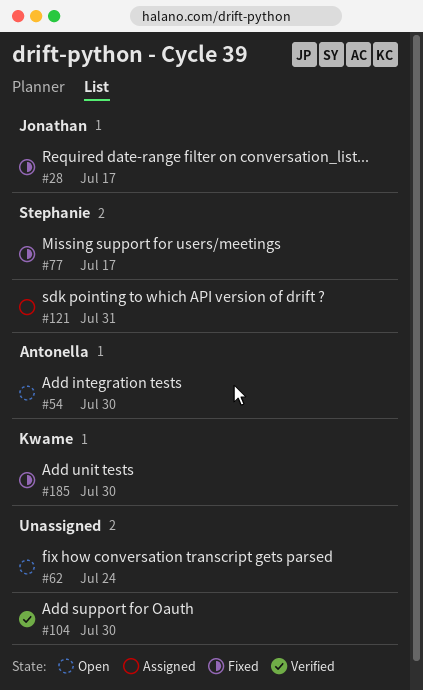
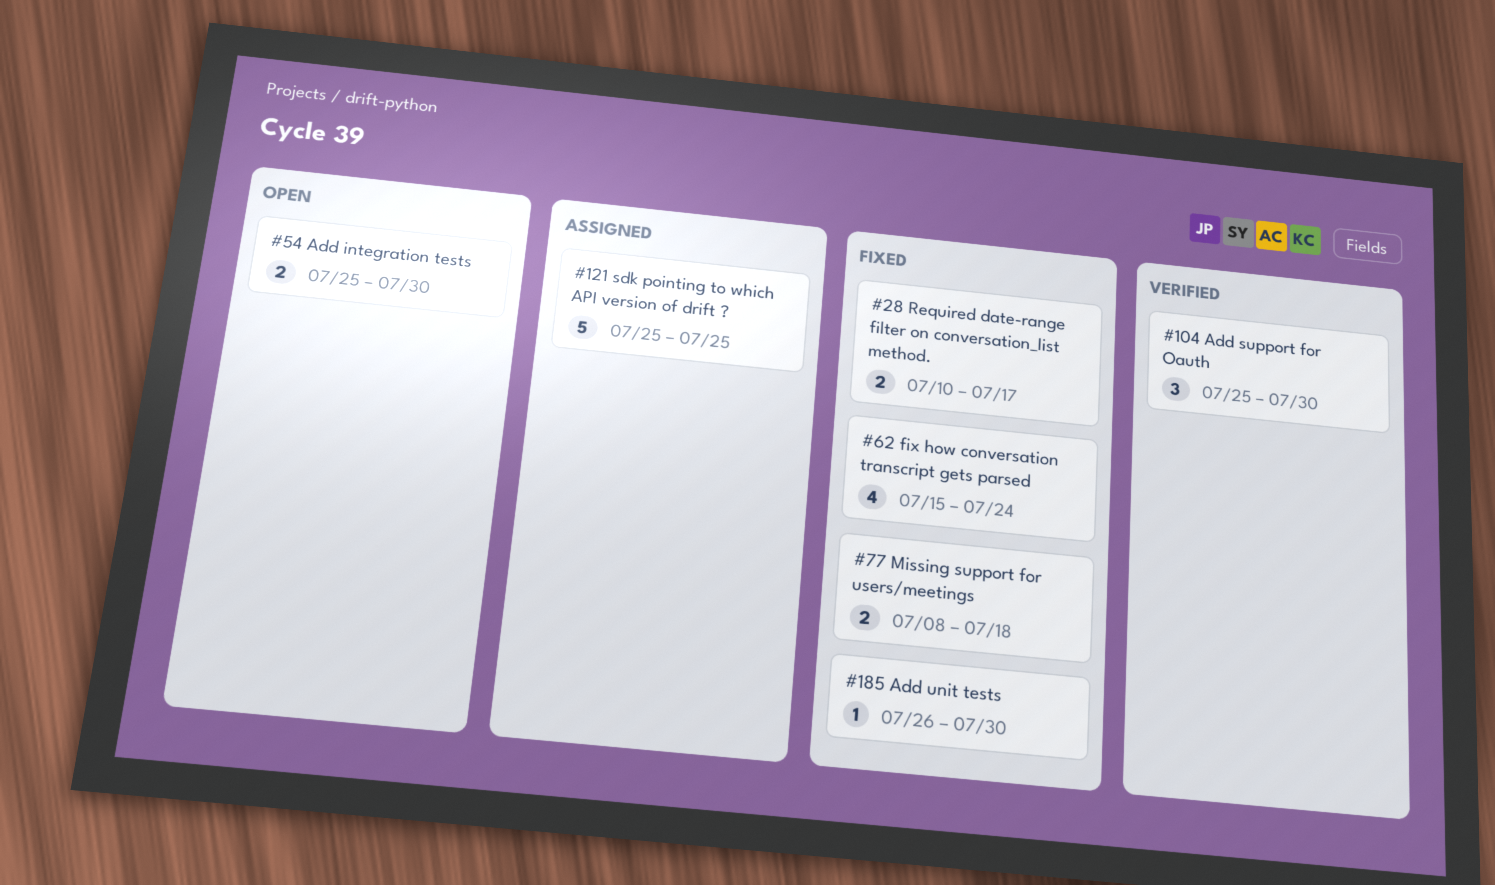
#62, status: Open -> Fixed
#77, due: Jul 17 -> Jul 18
#121, due: Jul 31 -> Jul 25

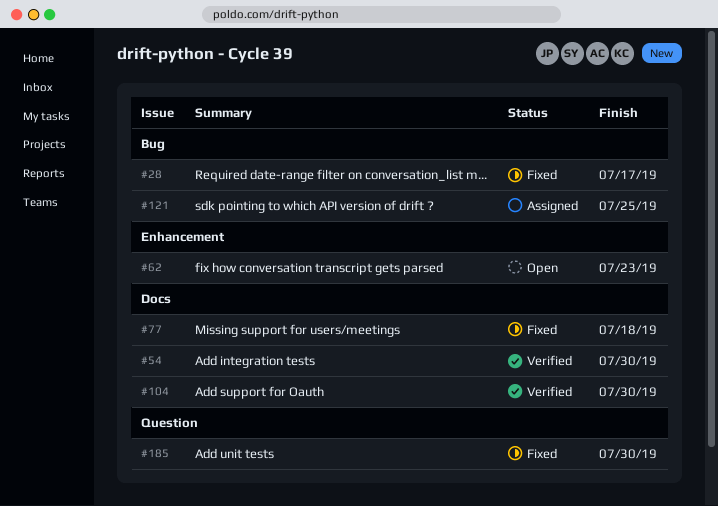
#54, status: Open -> Verified
#62, status: Fixed -> Open
#62, due: Jul 24 -> Jul 23

